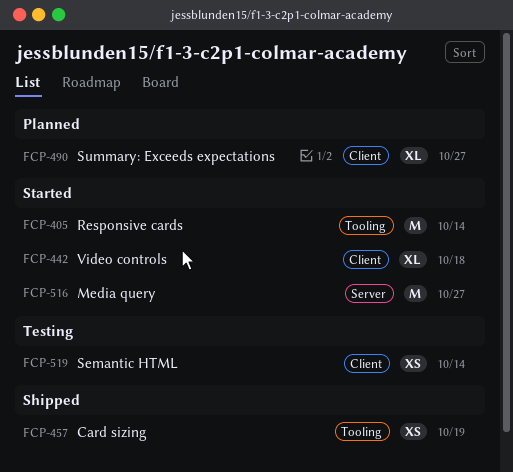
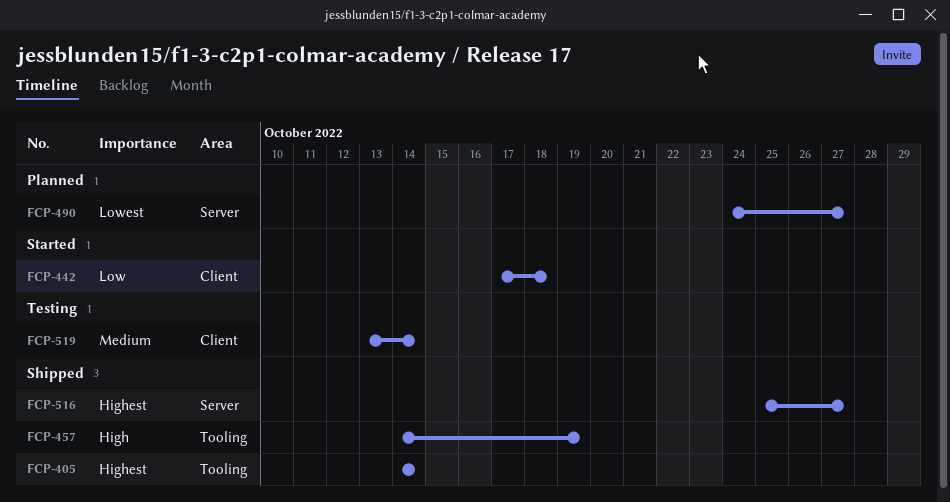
FCP-405, status: Started -> Shipped
FCP-490, label: Client -> Server
FCP-516, status: Started -> Shipped

